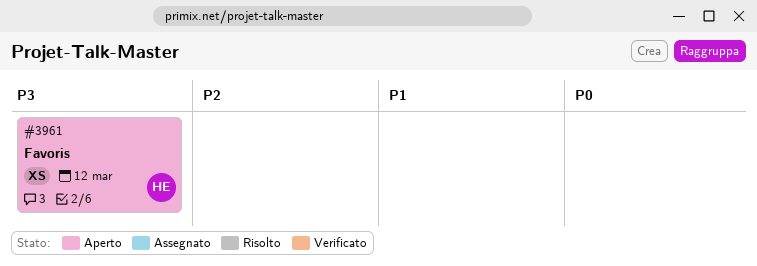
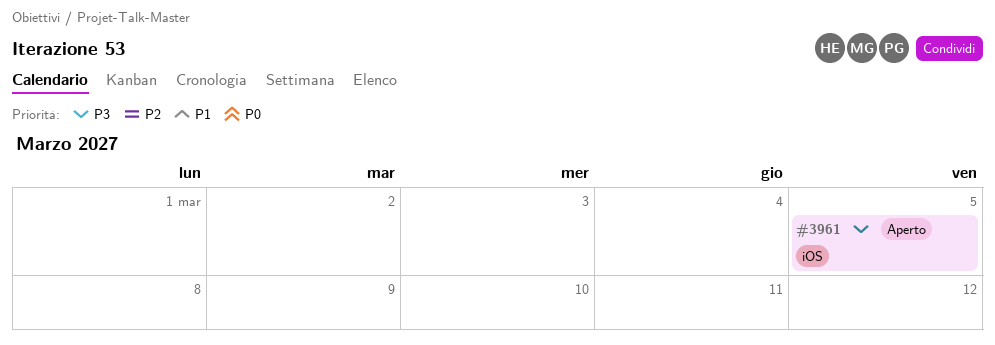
#3961, due: Mar 12 -> Mar 5

